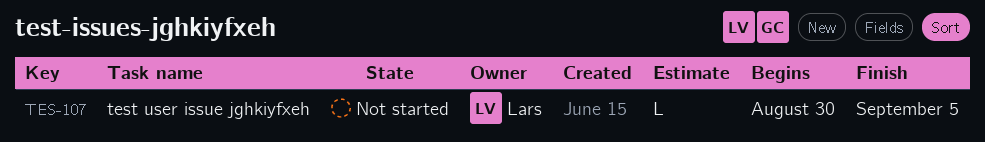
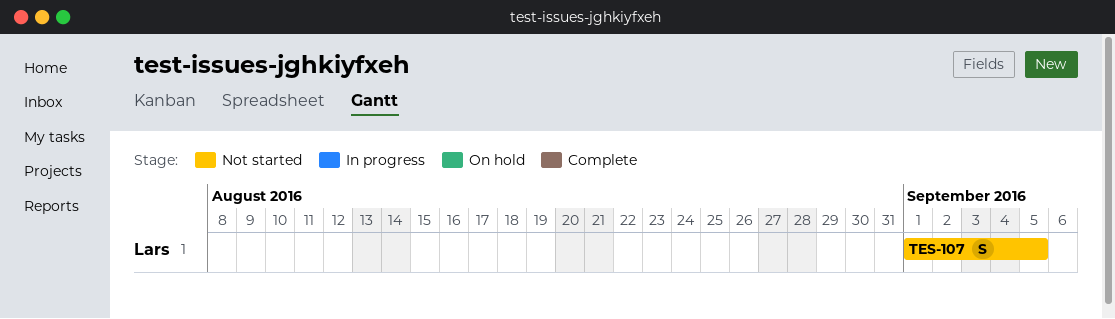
TES-107, estimate: L -> S
TES-107, start: Aug 30 -> Sep 1

